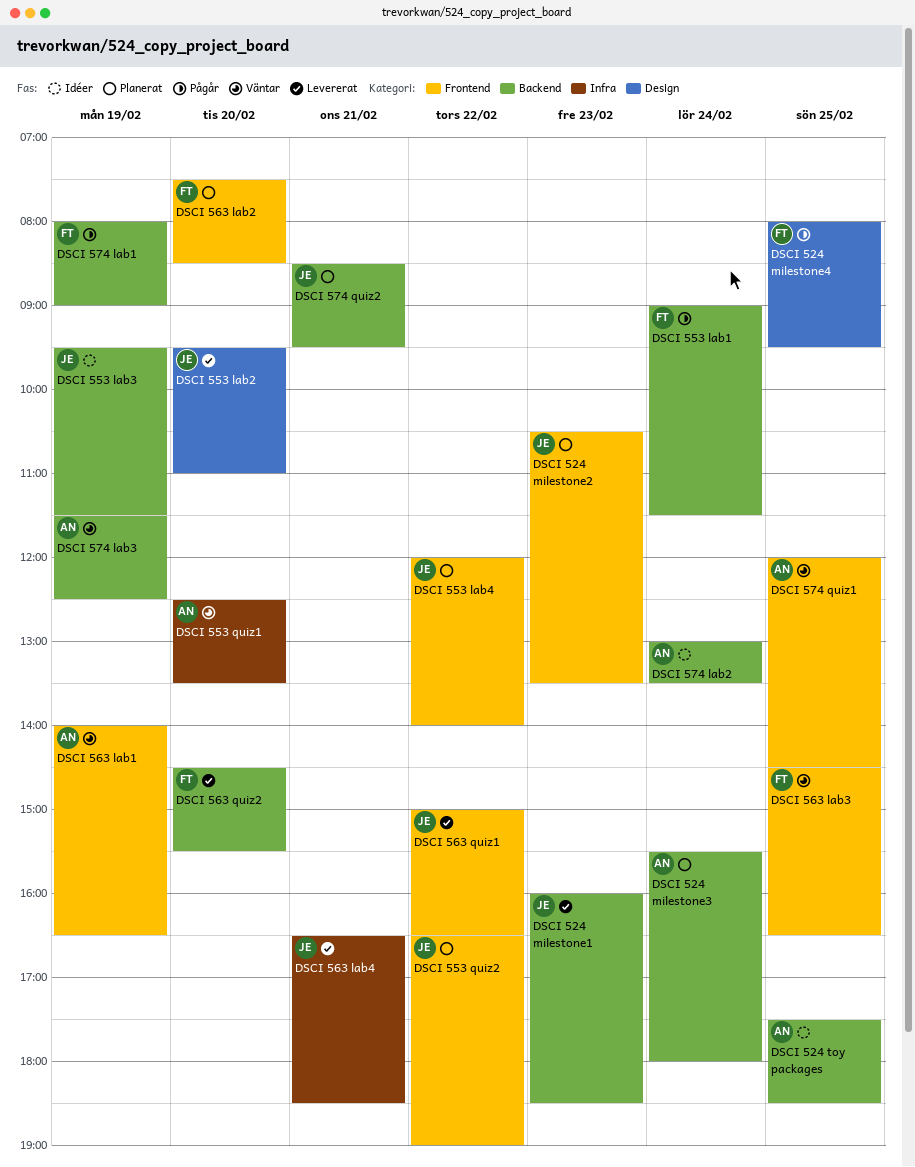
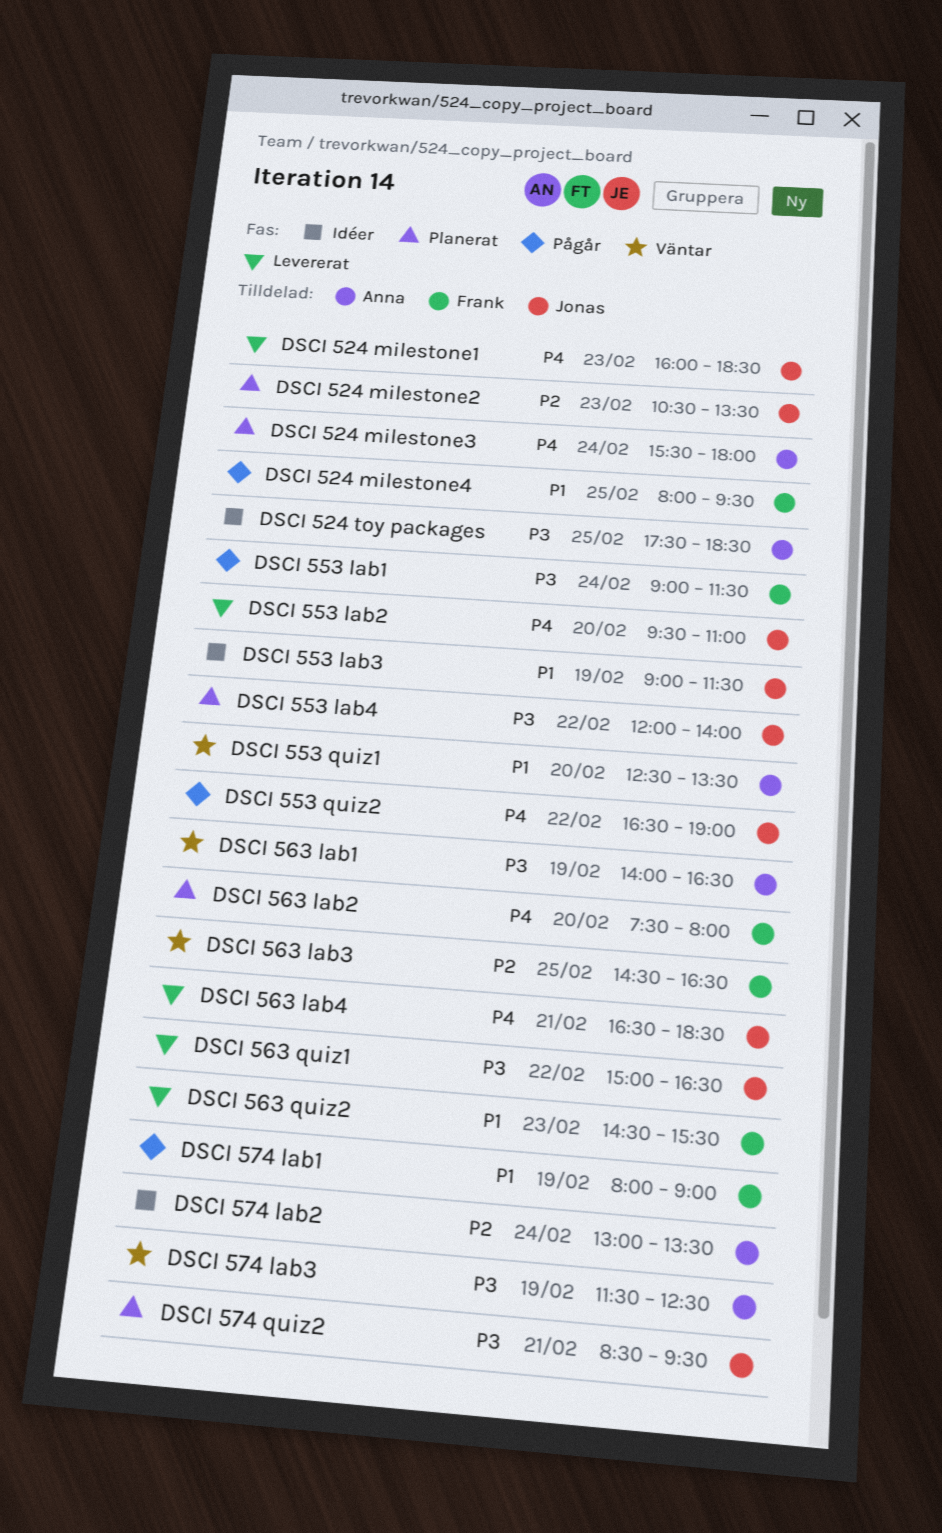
DSCI 553 lab3, begins: 09:30 -> 09:00
DSCI 553 quiz2, status: Planerat -> Pågår
DSCI 563 lab2, ends: 08:30 -> 08:00
DSCI 563 quiz2, day: Feb 20 -> Feb 23
DSCI 574 quiz1: present -> none

